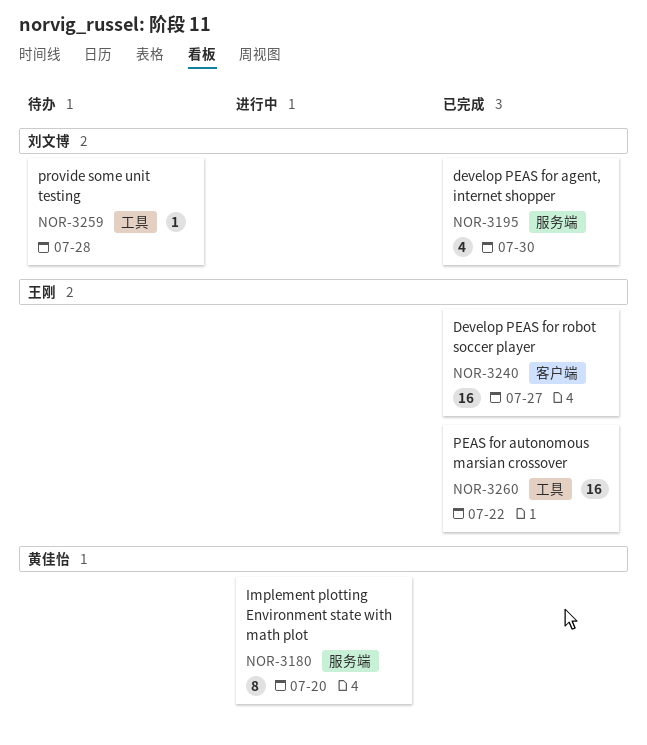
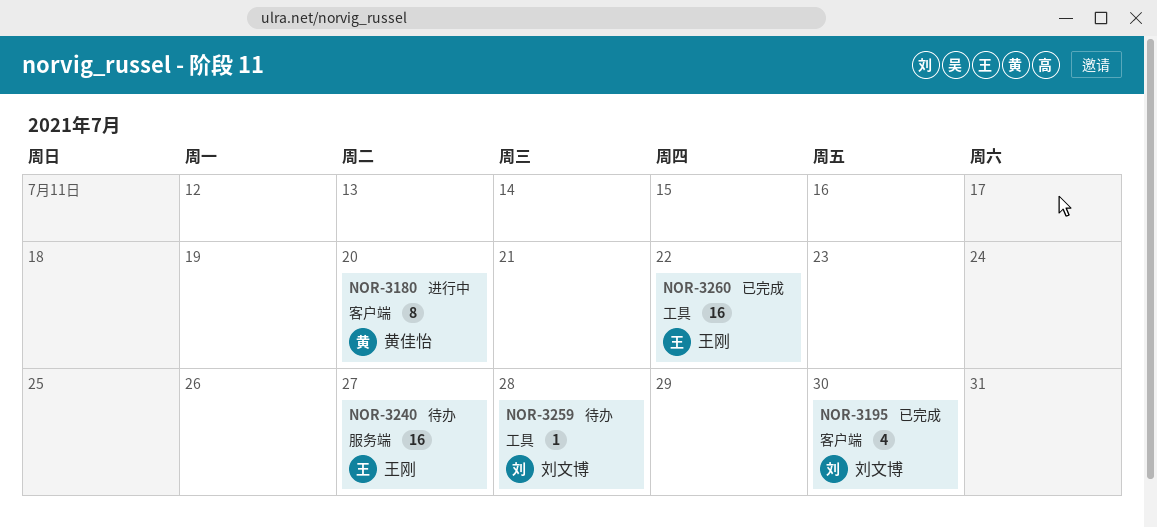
NOR-3180, label: 服务端 -> 客户端
NOR-3195, label: 服务端 -> 客户端
NOR-3240, status: 已完成 -> 待办
NOR-3240, label: 客户端 -> 服务端

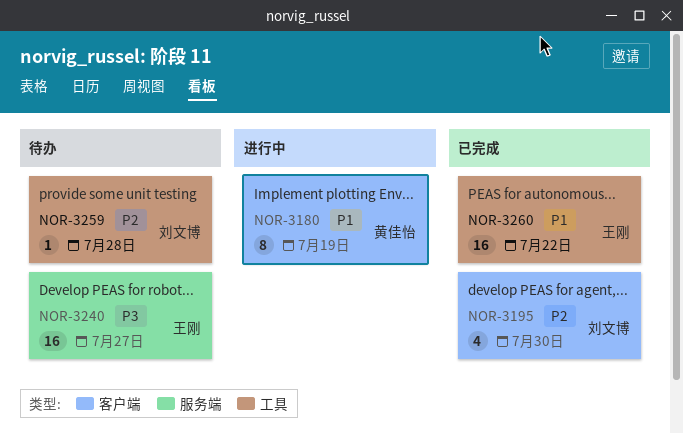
NOR-3180, due: Jul 20 -> Jul 19

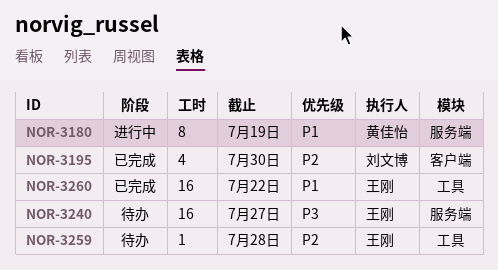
NOR-3180, label: 客户端 -> 服务端
NOR-3259, owner: 刘文博 -> 王刚

